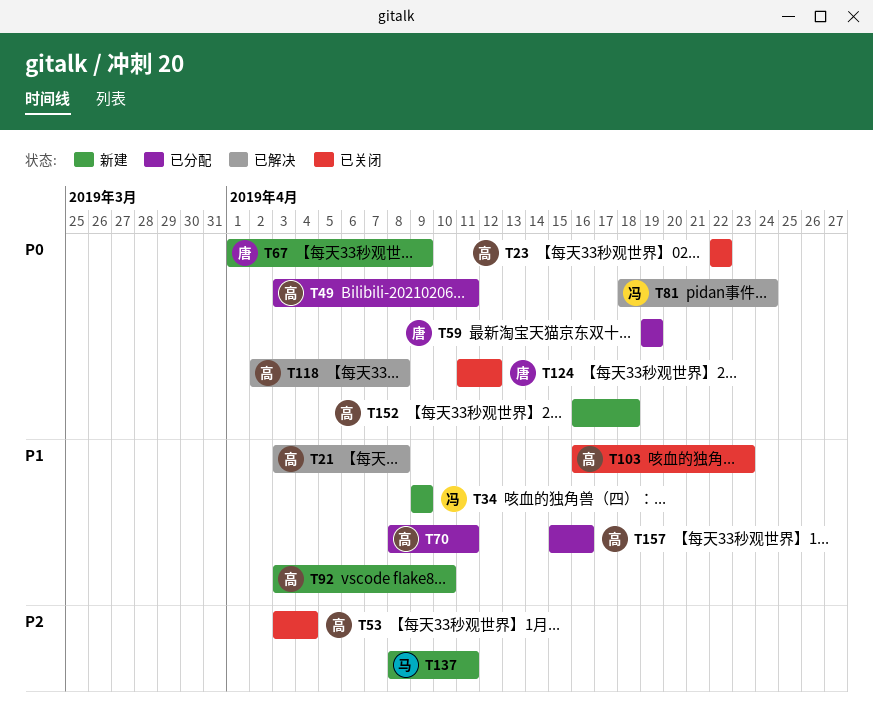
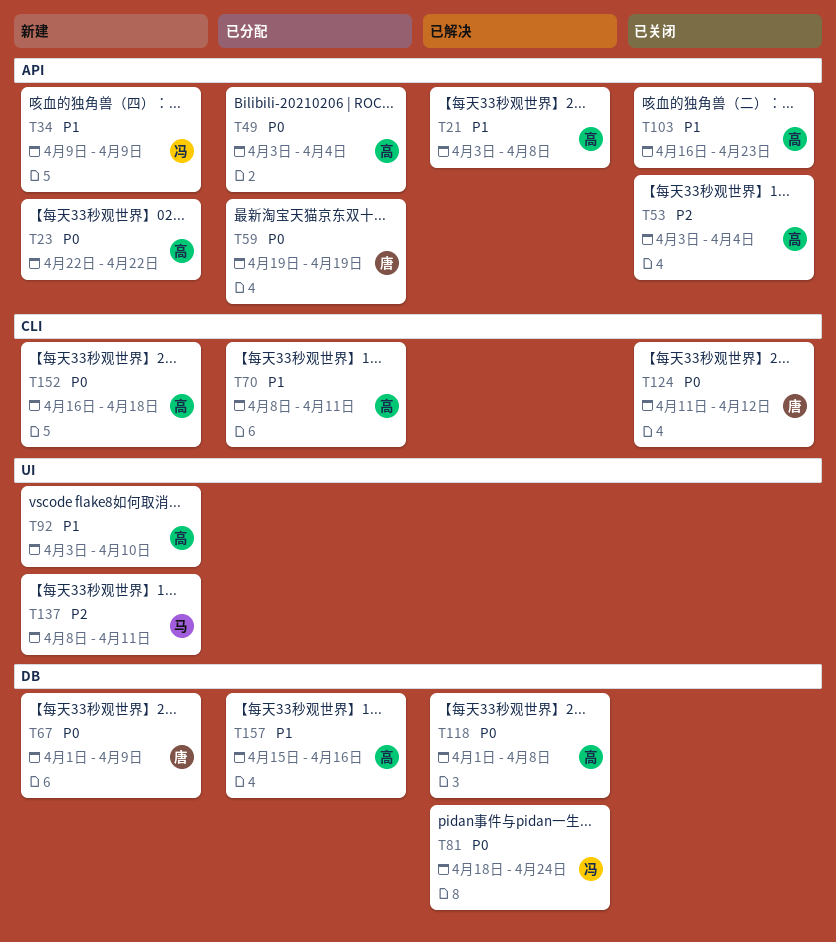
T23, status: 已关闭 -> 新建
T49, due: Apr 11 -> Apr 4
T118, start: Apr 2 -> Apr 1

